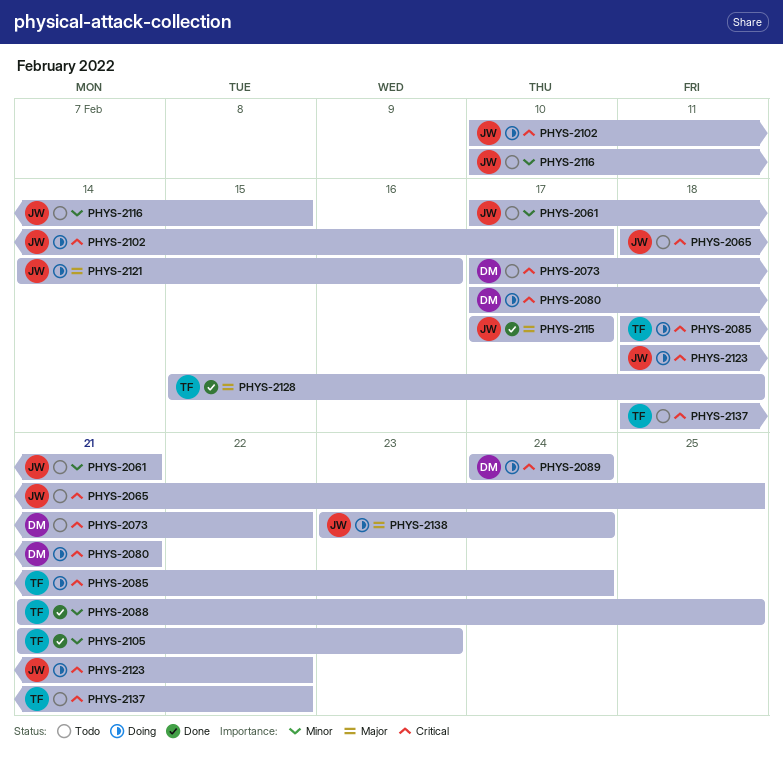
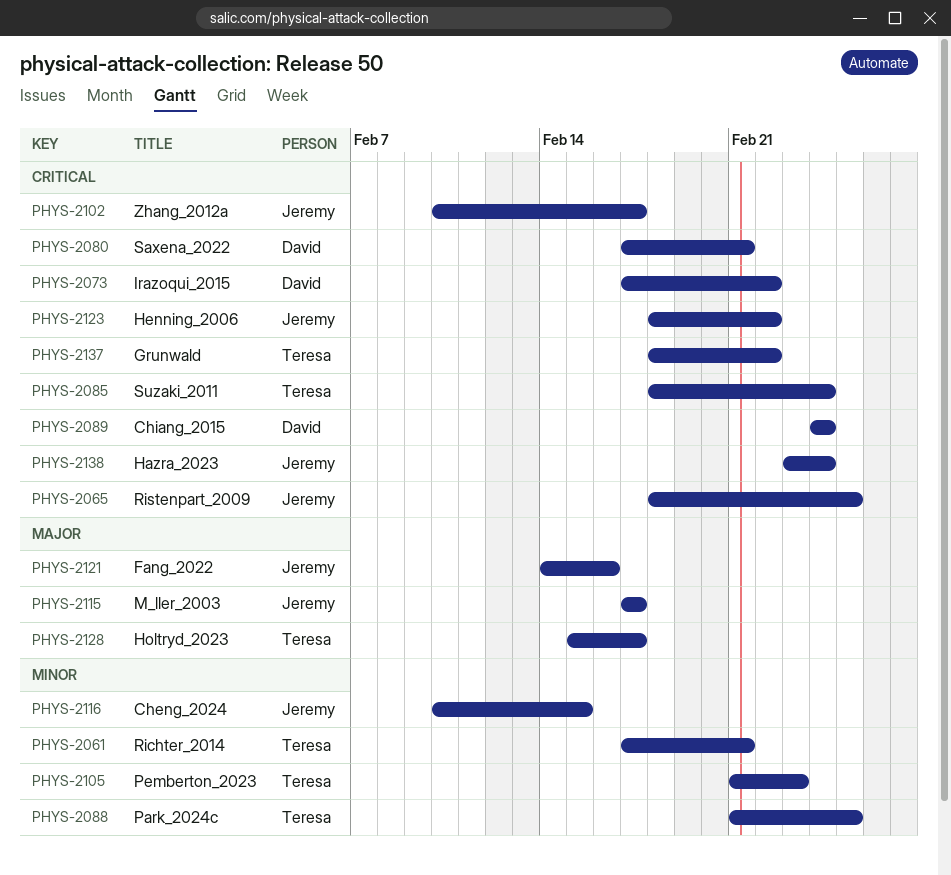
PHYS-2061, owner: Jeremy -> Teresa
PHYS-2128, due: Feb 18 -> Feb 17
PHYS-2138, priority: Major -> Critical

